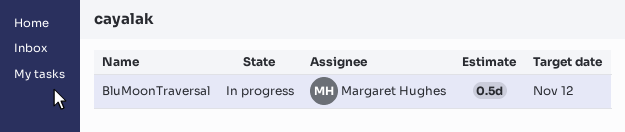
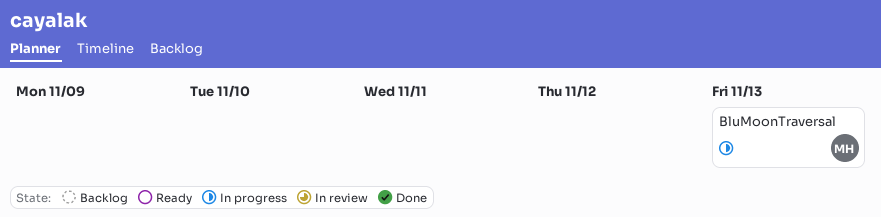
BluMoonTraversal, due: Nov 12 -> Nov 13

